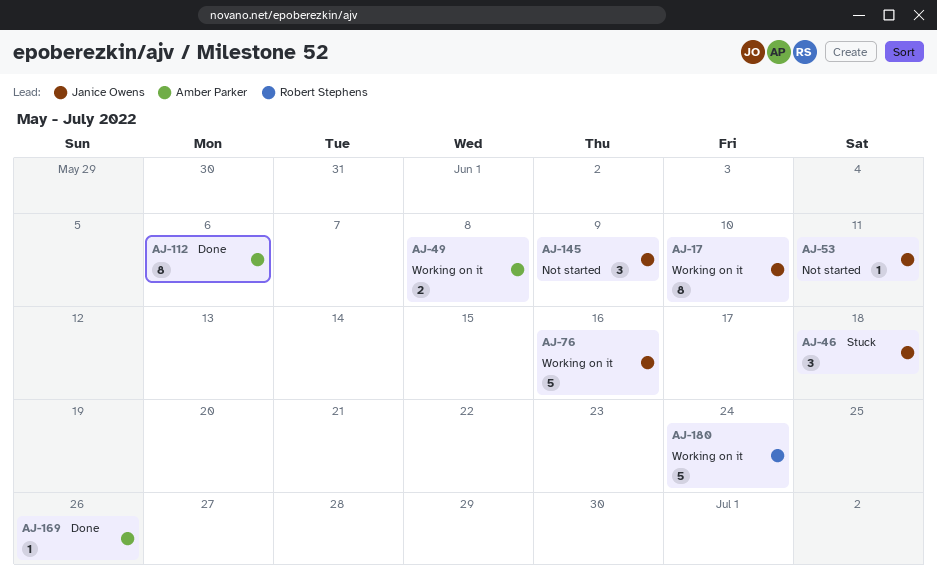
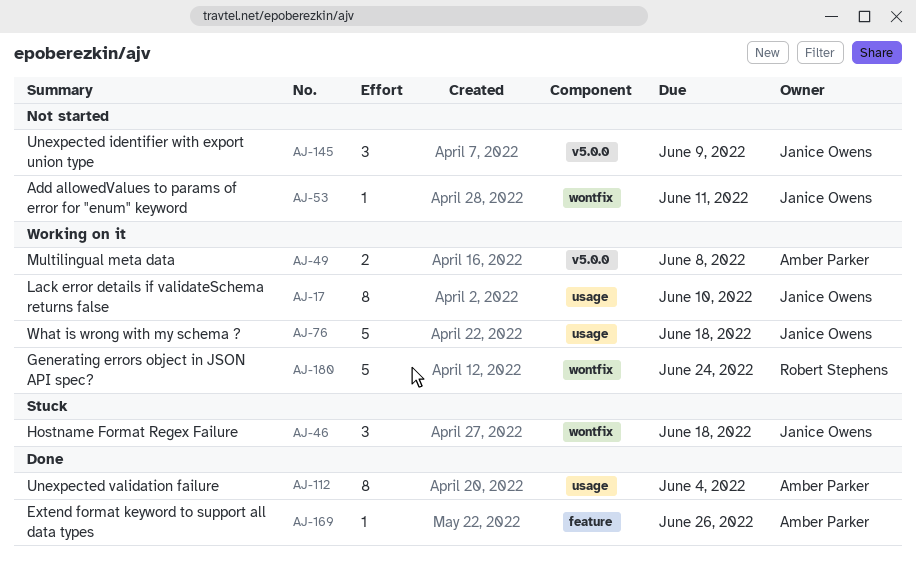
AJ-76, due: Jun 16 -> Jun 18
AJ-112, due: Jun 6 -> Jun 4

